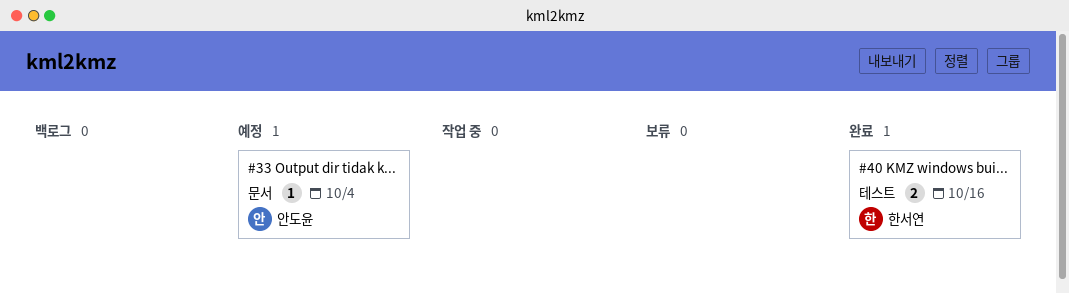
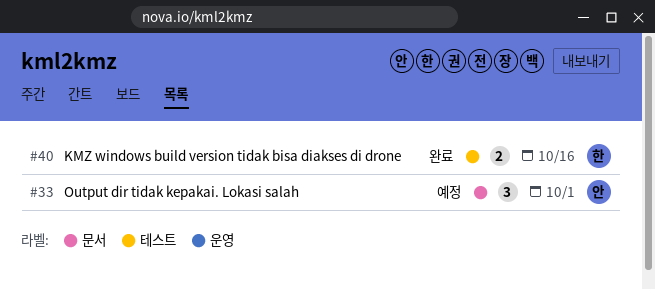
#33, estimate: 1 -> 3
#33, due: Oct 4 -> Oct 1

